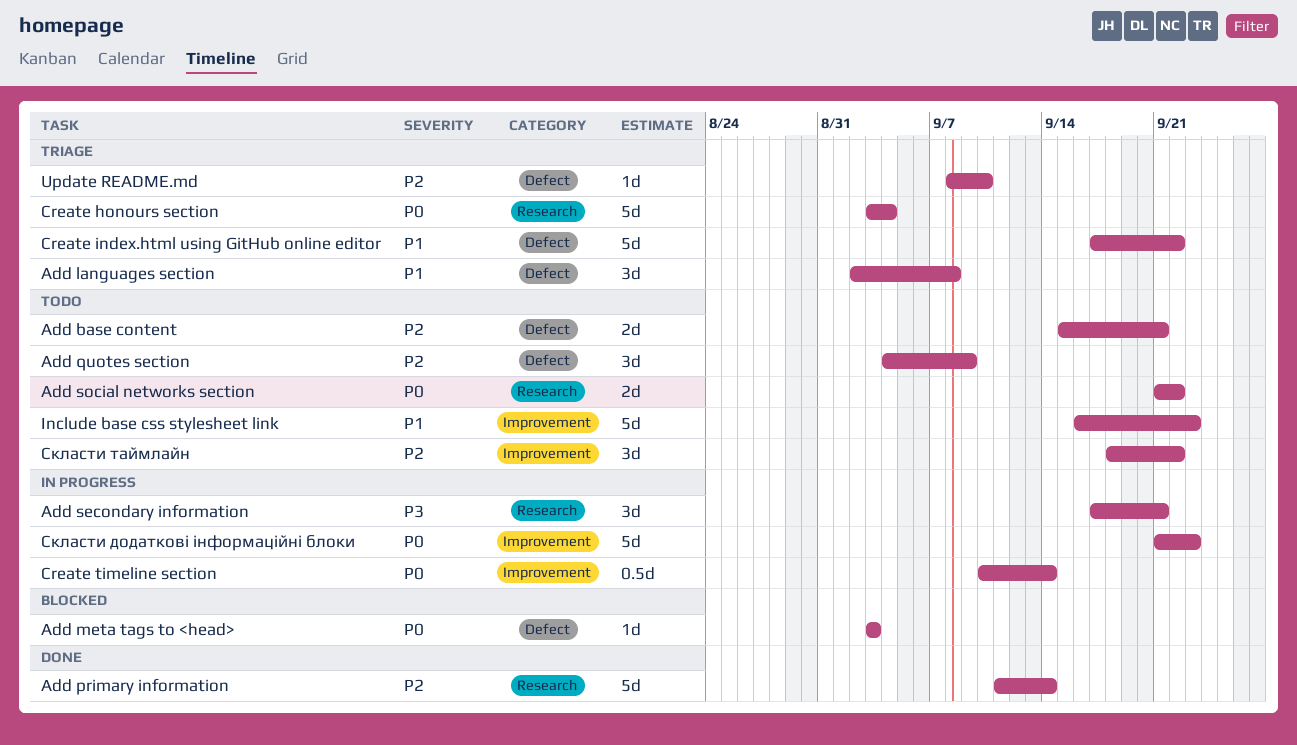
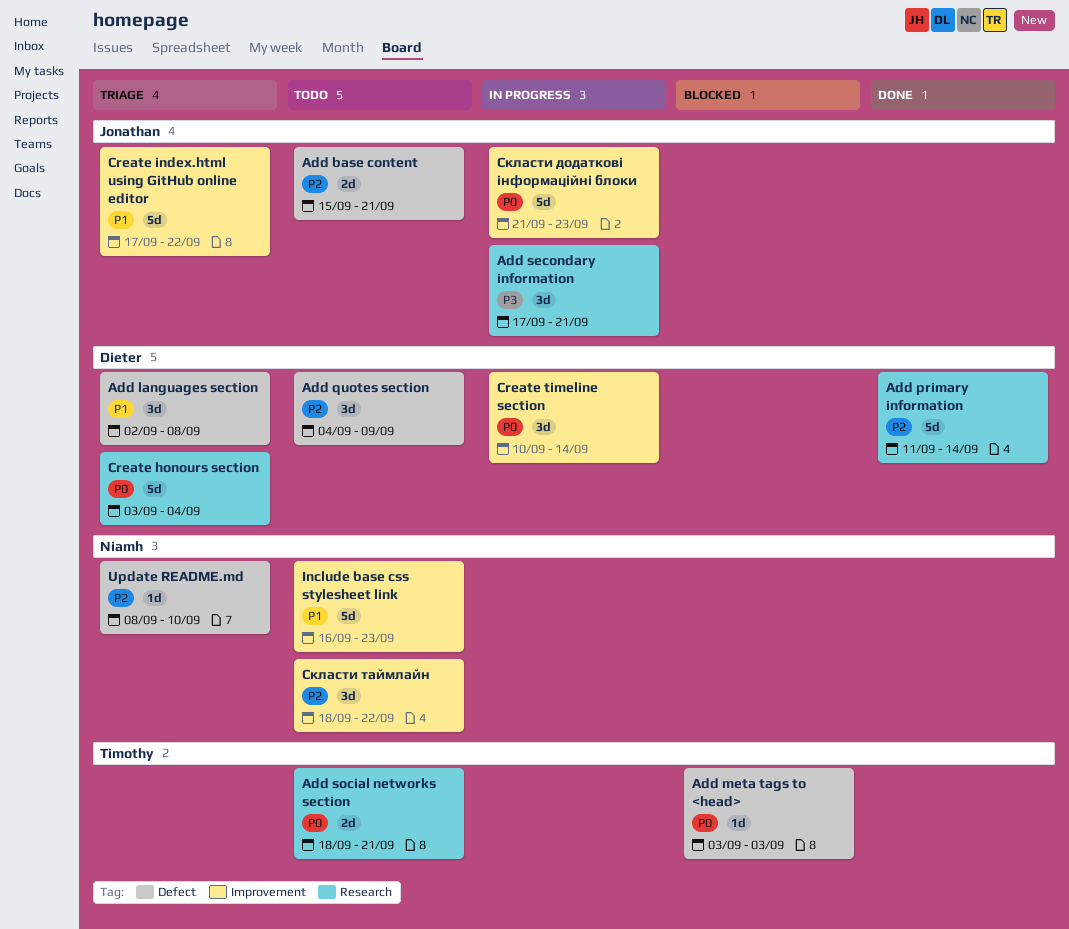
Add social networks section, start: Sep 21 -> Sep 18
Add social networks section, due: Sep 22 -> Sep 21
Create index.html using GitHub online editor, label: Defect -> Improvement
Create timeline section, estimate: 0.5d -> 3d

